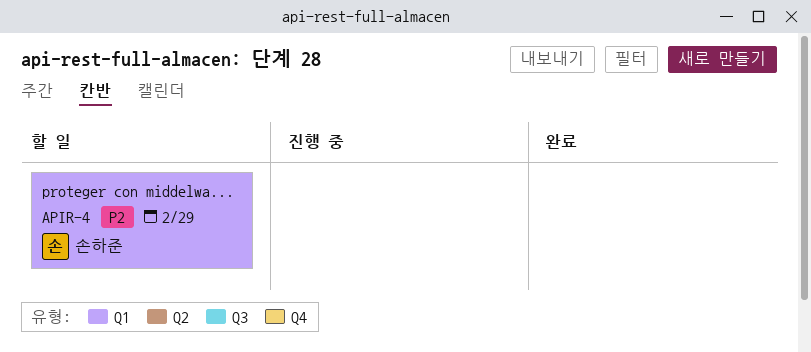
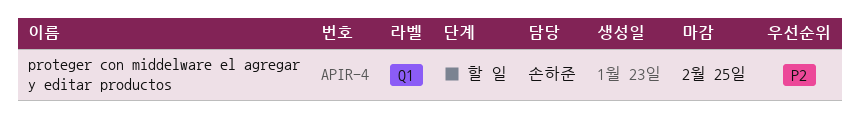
APIR-4, due: Feb 29 -> Feb 25

